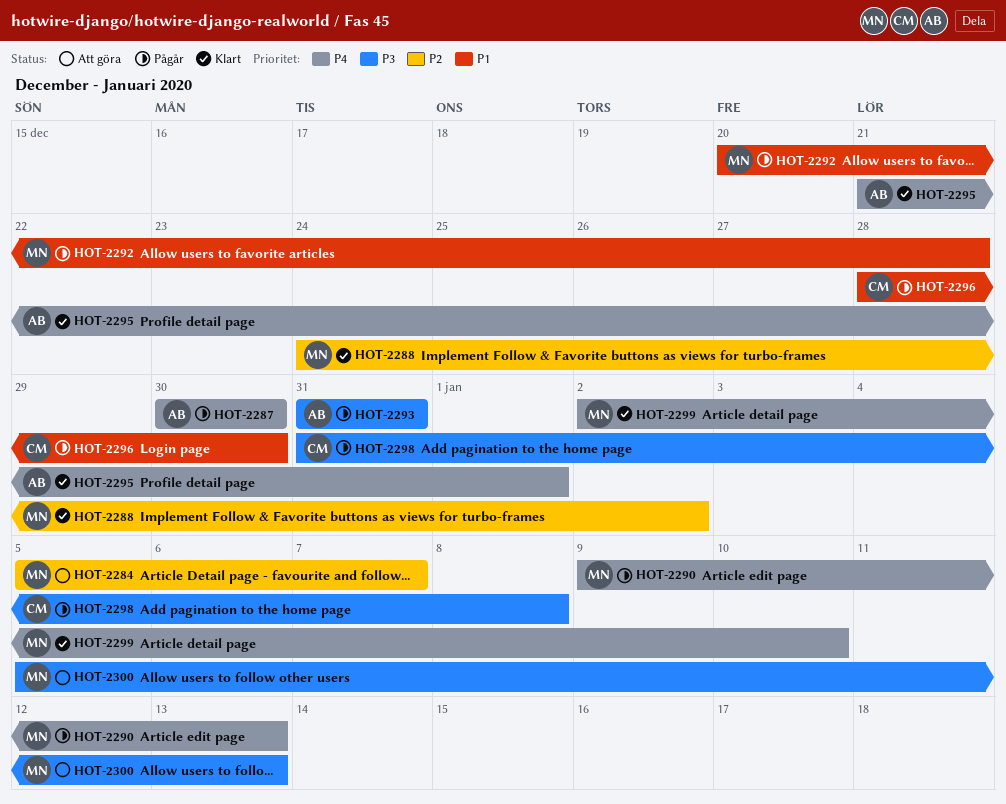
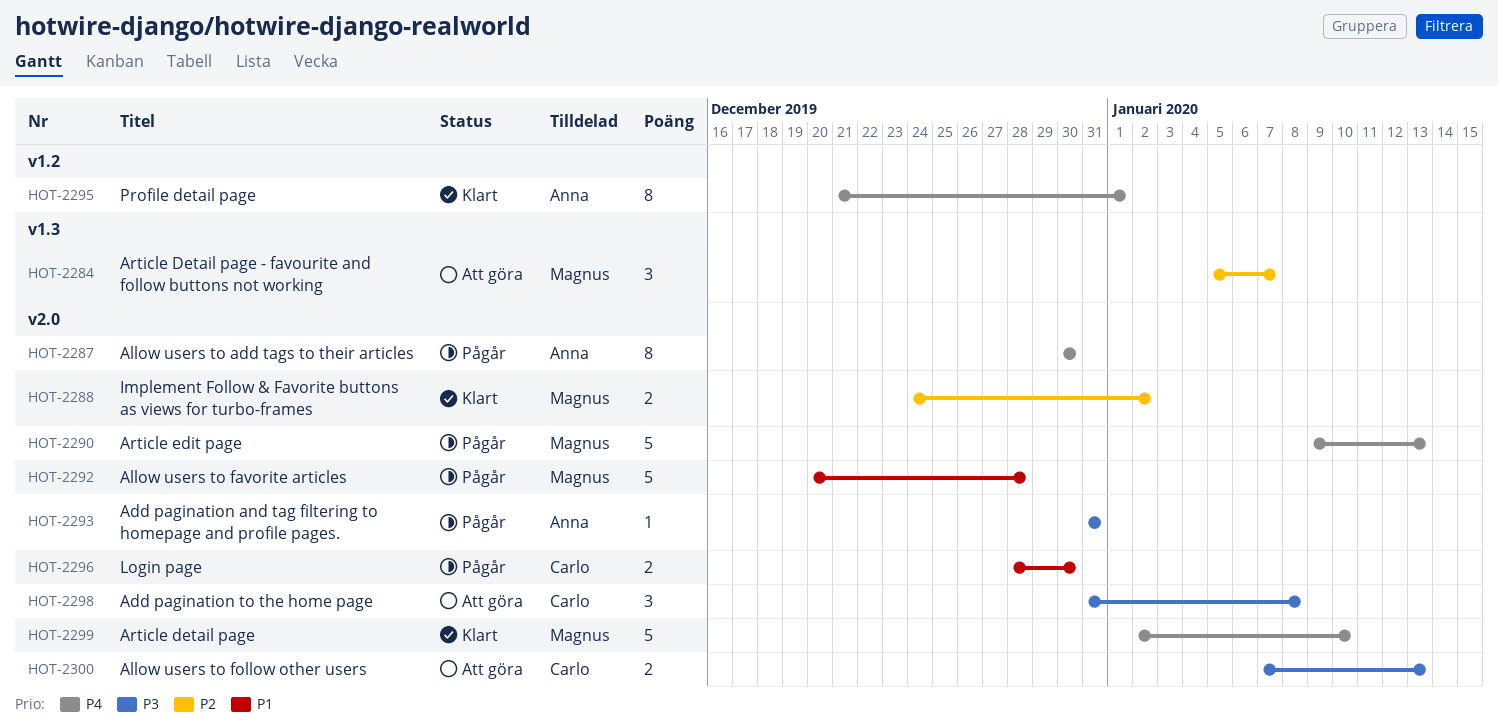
HOT-2298, status: Pågår -> Att göra
HOT-2300, owner: Magnus -> Carlo
HOT-2300, start: Jan 5 -> Jan 7

